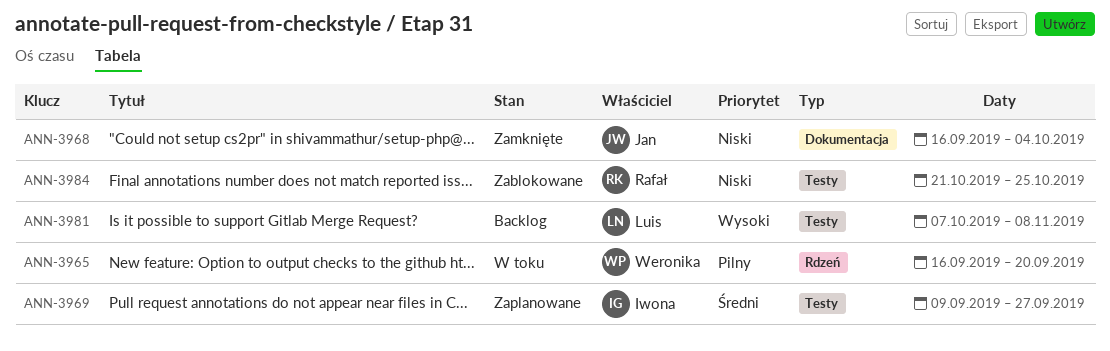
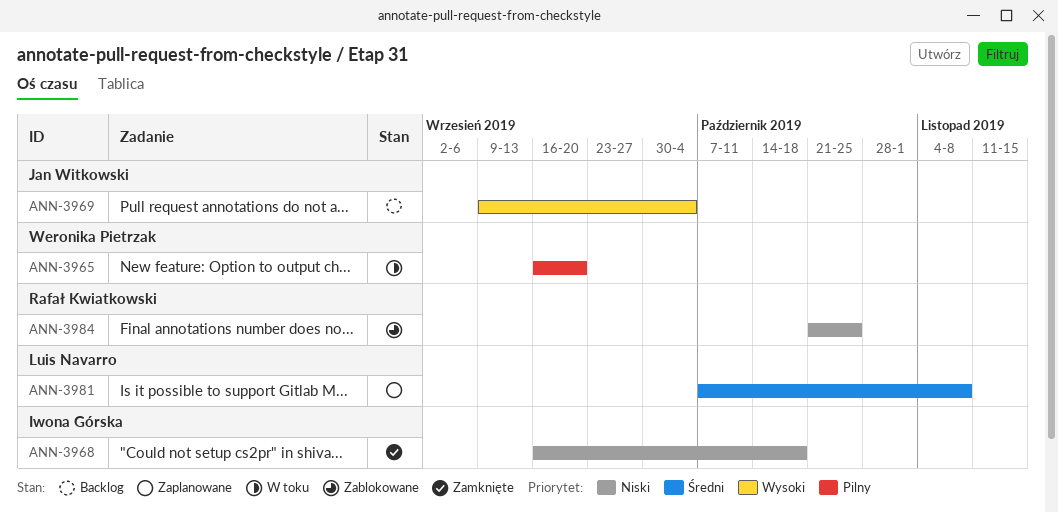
ANN-3968, owner: Jan Witkowski -> Iwona Górska
ANN-3968, due: Oct 4 -> Oct 18
ANN-3969, status: Zaplanowane -> Backlog
ANN-3969, owner: Iwona Górska -> Jan Witkowski
ANN-3969, priority: Średni -> Wysoki
ANN-3969, due: Sep 27 -> Oct 4
ANN-3981, status: Backlog -> Zaplanowane
ANN-3981, priority: Wysoki -> Średni

